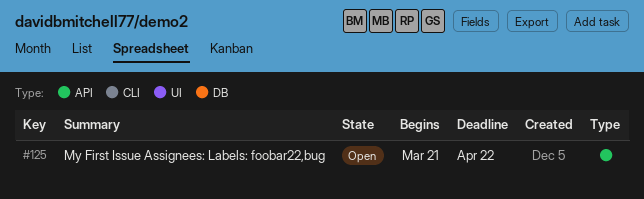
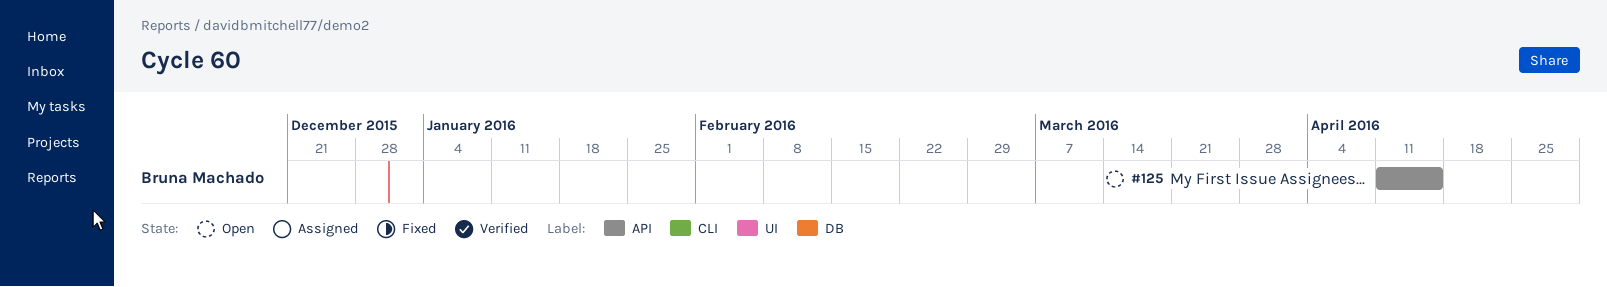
#125, start: Mar 21 -> Apr 11
#125, due: Apr 22 -> Apr 15

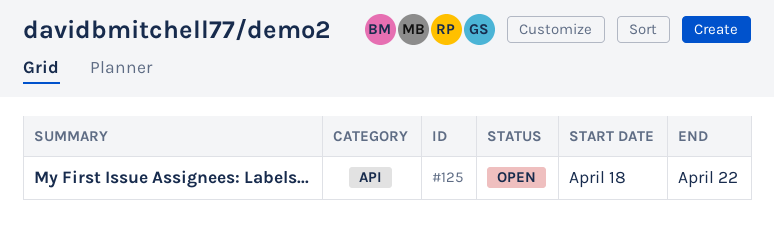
#125, start: Apr 11 -> Apr 18
#125, due: Apr 15 -> Apr 22

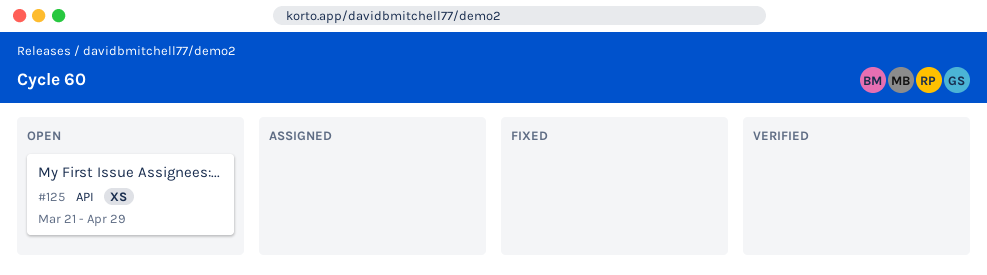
#125, start: Apr 18 -> Mar 21
#125, due: Apr 22 -> Apr 29

